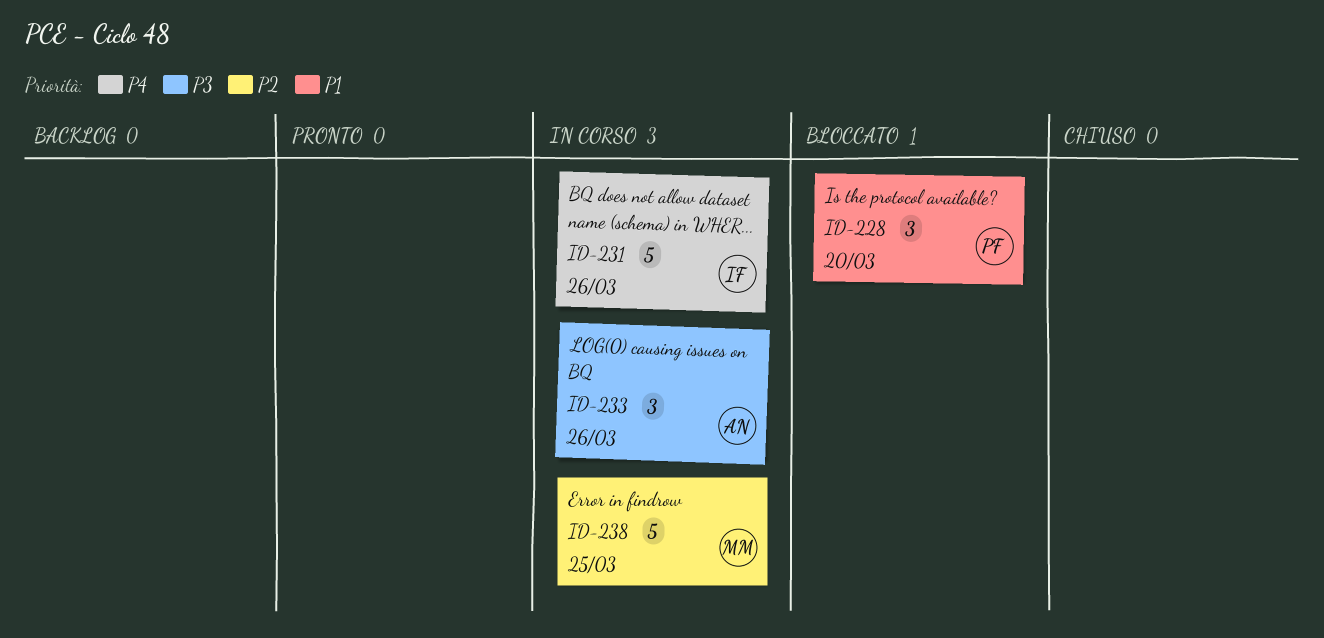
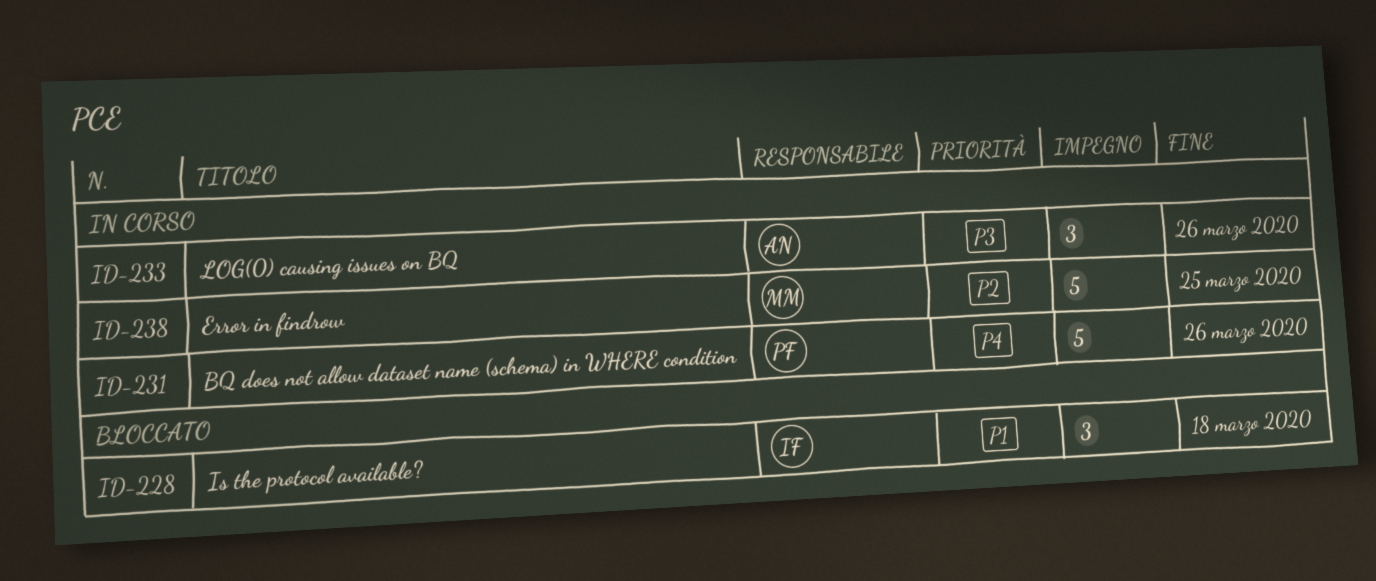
ID-228, owner: PF -> IF
ID-228, due: Mar 20 -> Mar 18
ID-231, owner: IF -> PF

